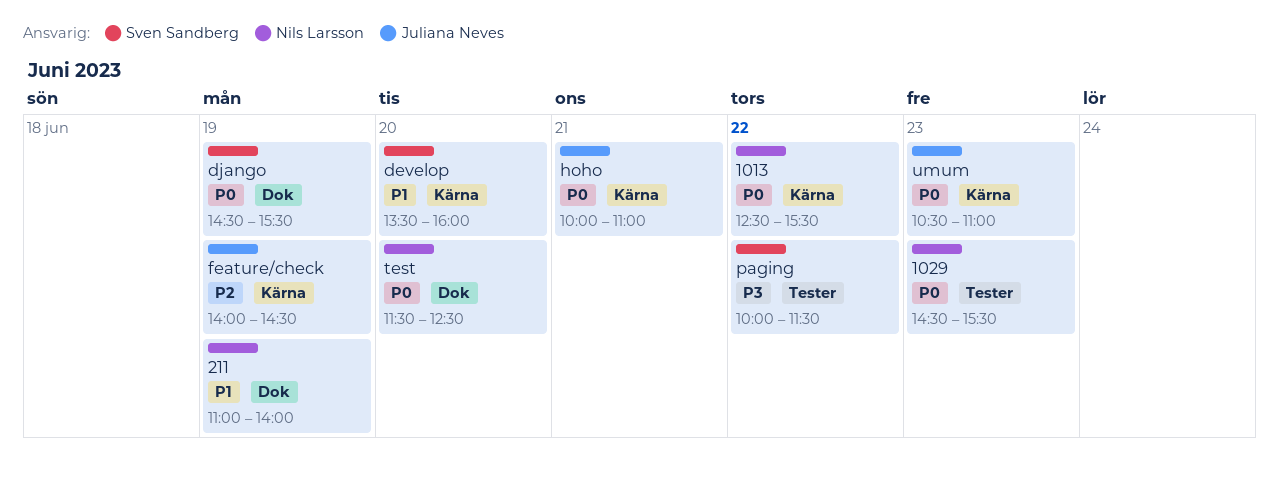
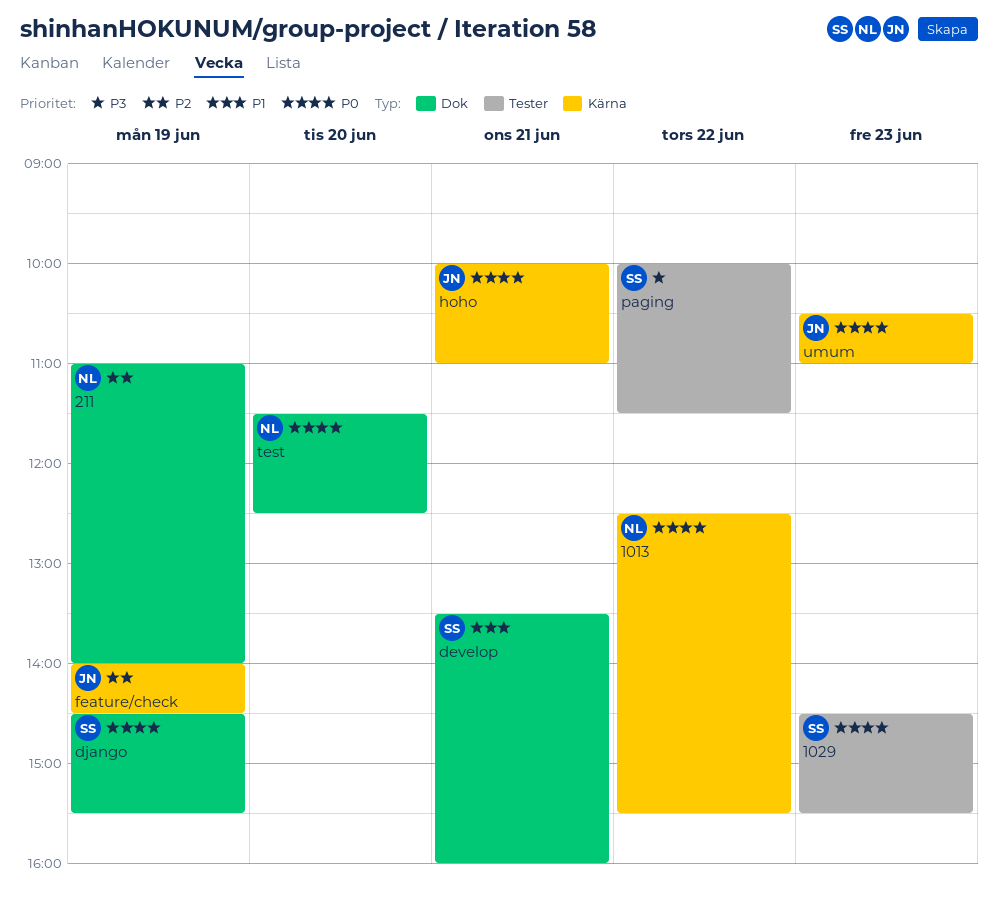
1029, owner: Nils Larsson -> Sven Sandberg
211, priority: P1 -> P2
develop, label: Kärna -> Dok
develop, day: Jun 20 -> Jun 21

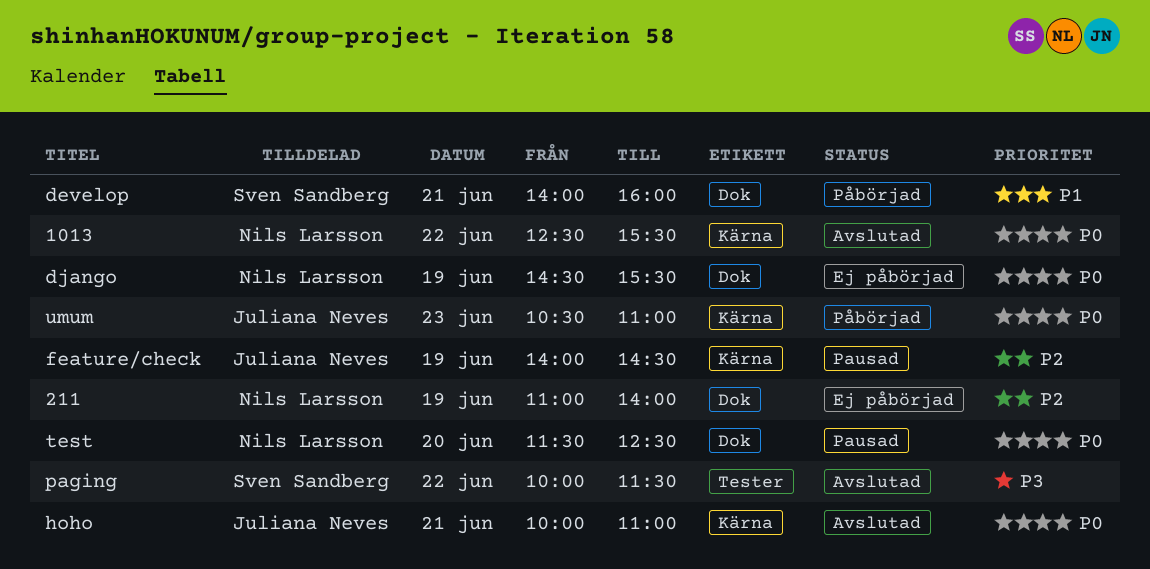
1029: present -> none
develop, begins: 13:30 -> 14:00
django, owner: Sven Sandberg -> Nils Larsson

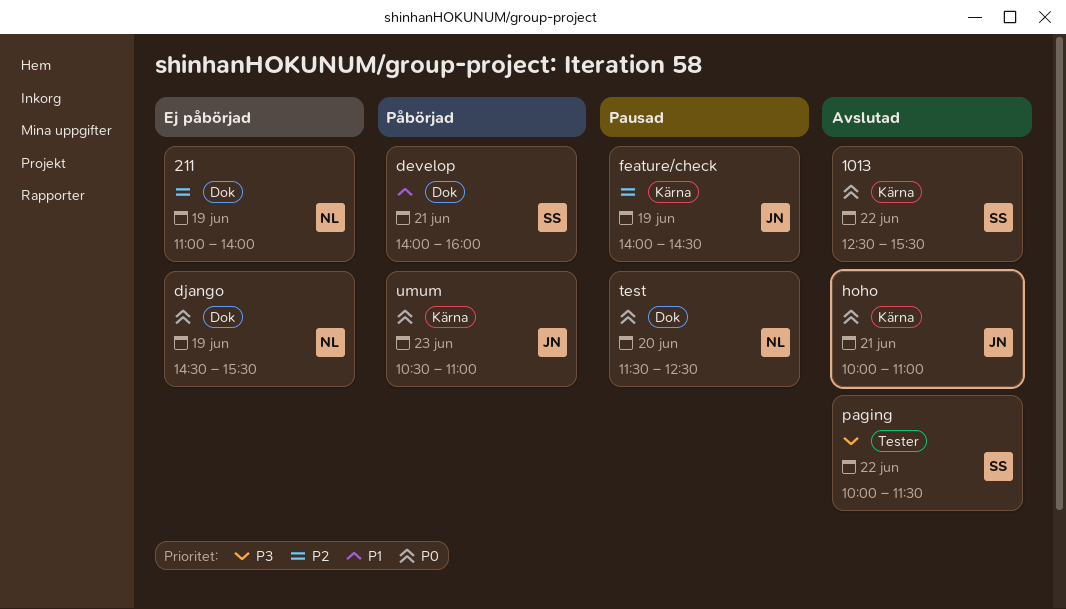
1013, owner: Nils Larsson -> Sven Sandberg

